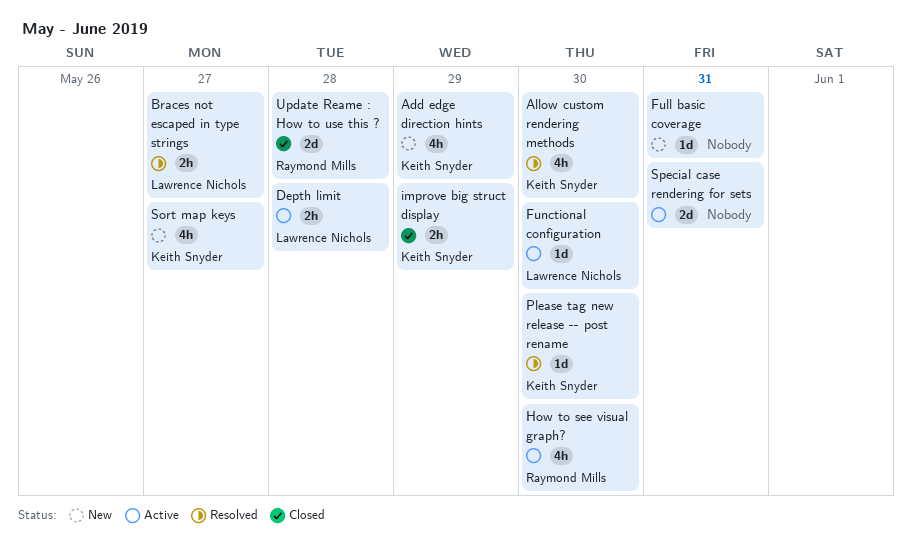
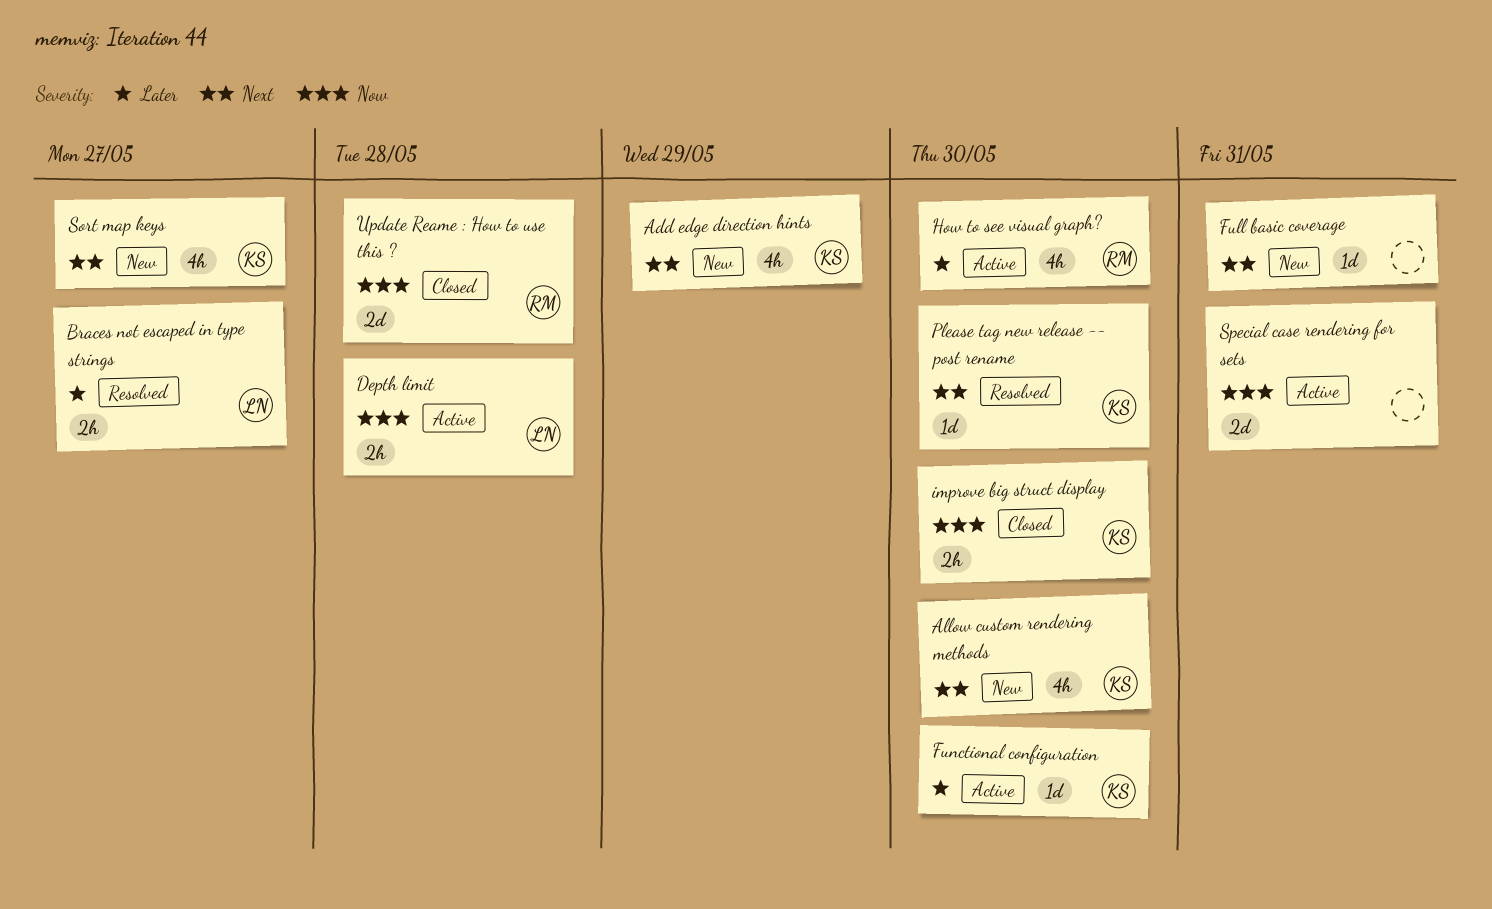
Allow custom rendering methods, status: Resolved -> New
Functional configuration, owner: Lawrence Nichols -> Keith Snyder
improve big struct display, due: May 29 -> May 30

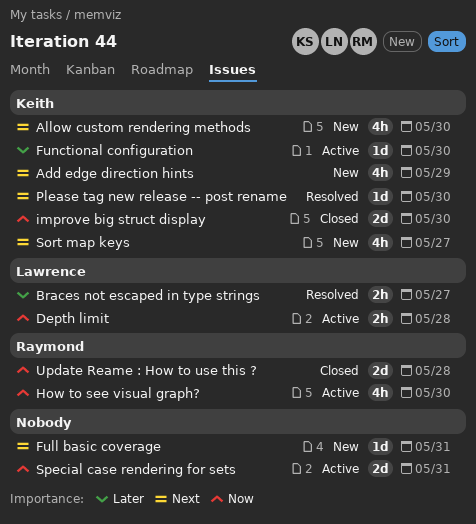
How to see visual graph?, priority: Later -> Now
improve big struct display, estimate: 2h -> 2d

